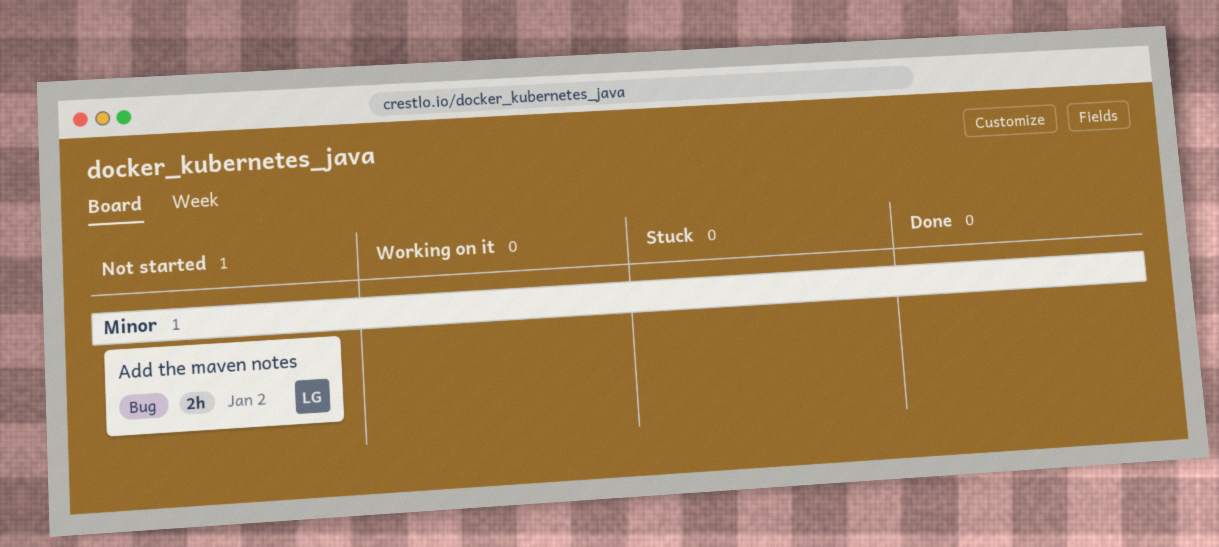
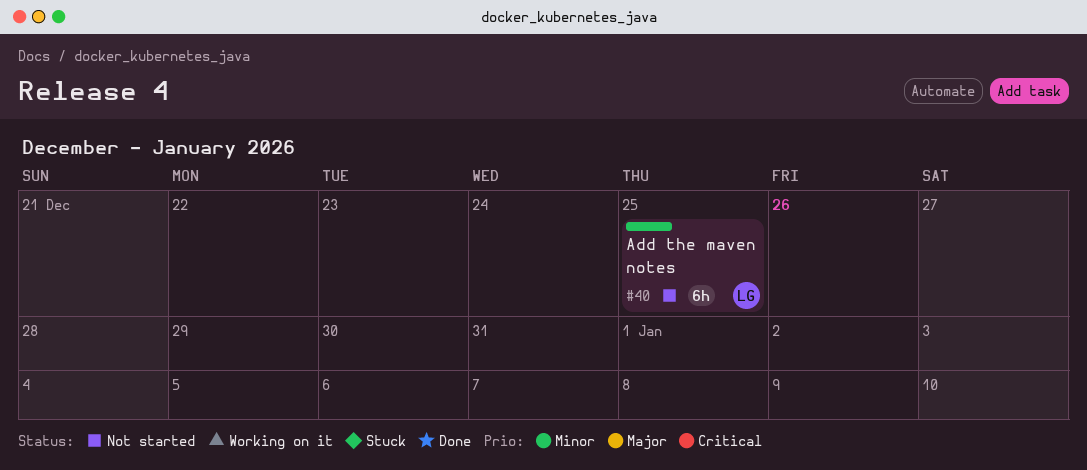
Add the maven notes, estimate: 2h -> 6h
Add the maven notes, due: Jan 2 -> Dec 25

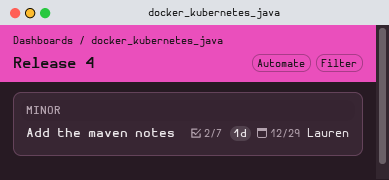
Add the maven notes, estimate: 6h -> 1d
Add the maven notes, due: Dec 25 -> Dec 29

